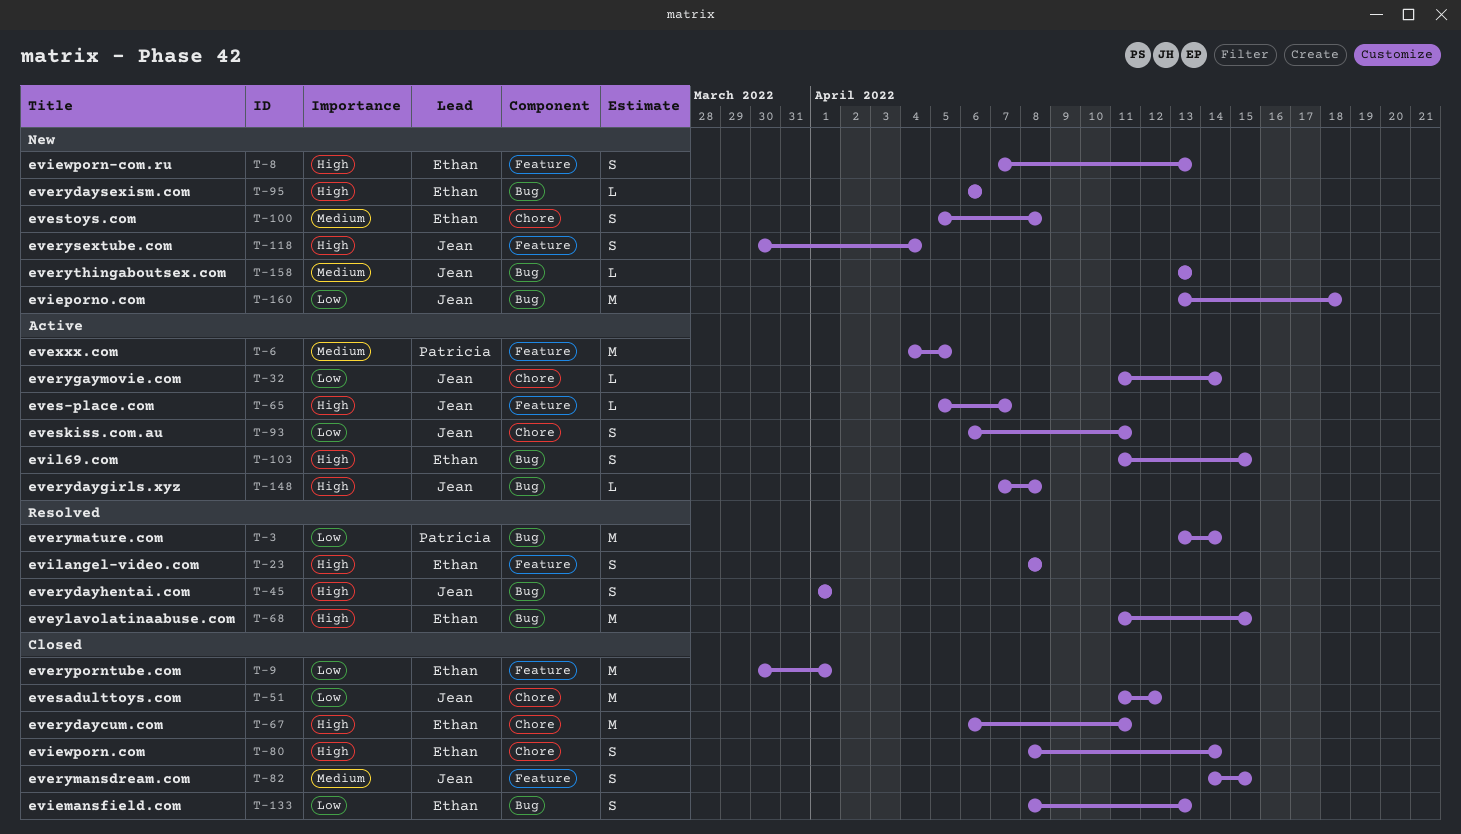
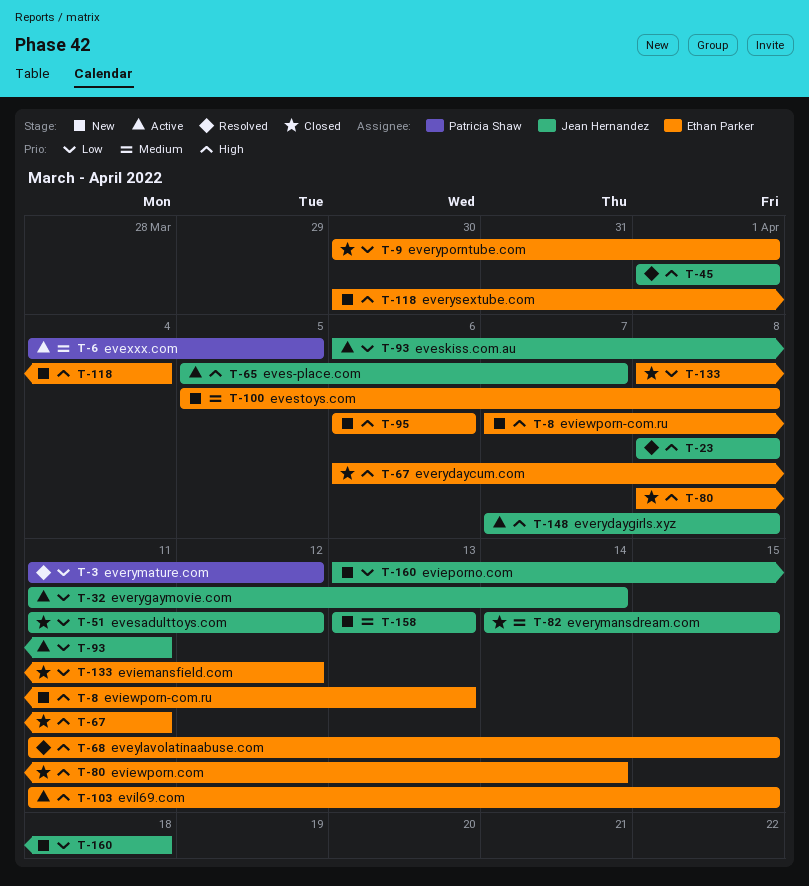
T-3, start: Apr 13 -> Apr 11
T-3, due: Apr 14 -> Apr 12
T-23, owner: Ethan Parker -> Jean Hernandez
T-118, owner: Jean Hernandez -> Ethan Parker
T-133, due: Apr 13 -> Apr 12

